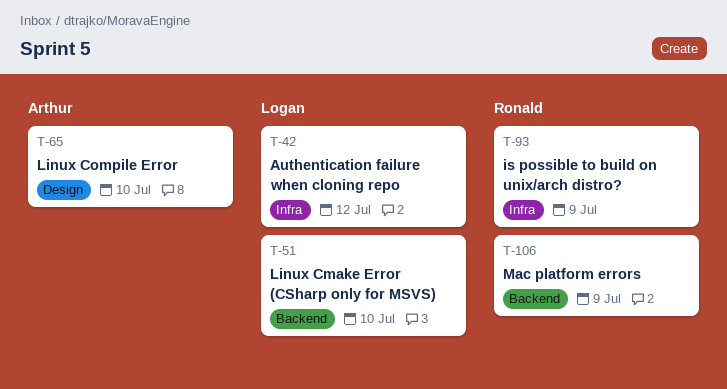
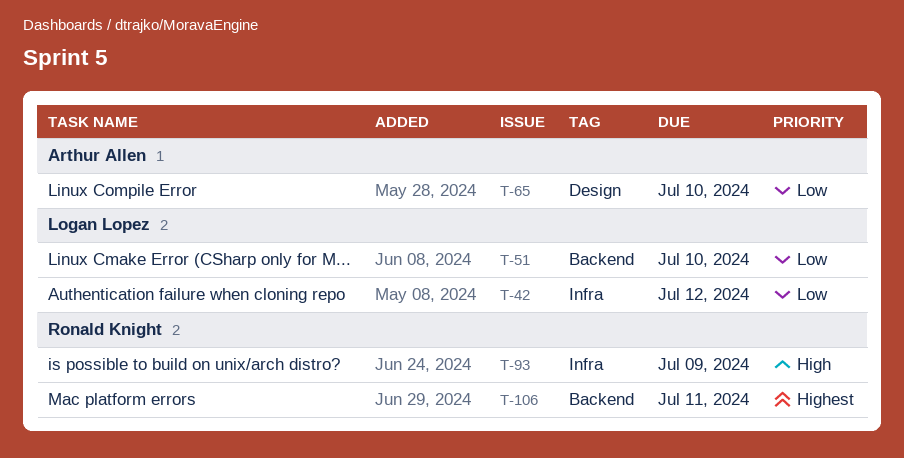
T-106, due: Jul 9 -> Jul 11

